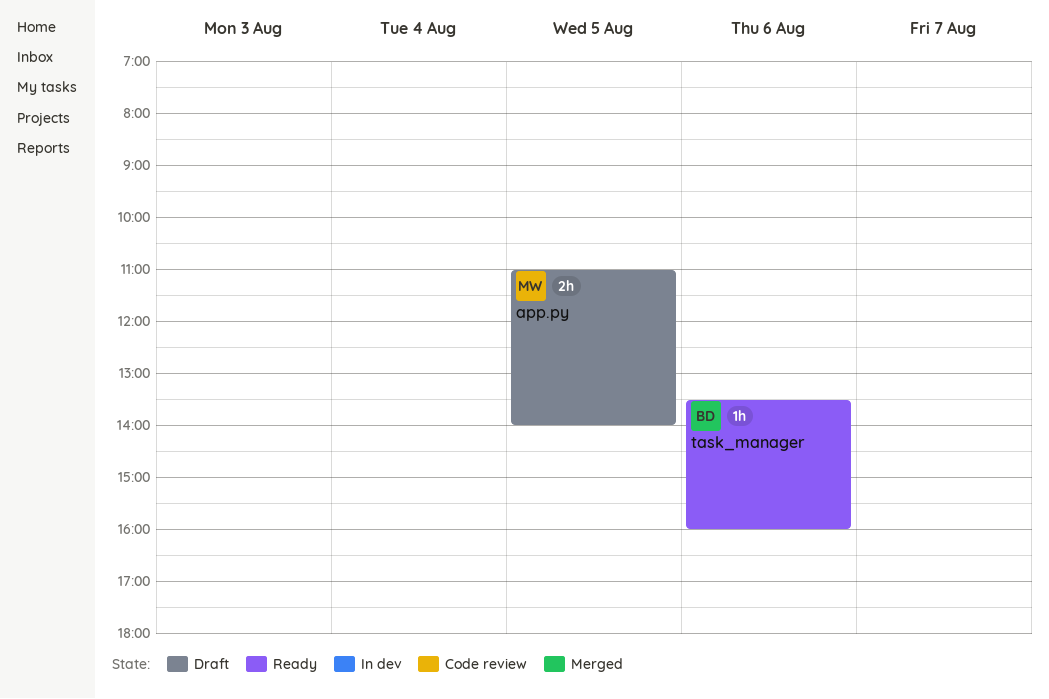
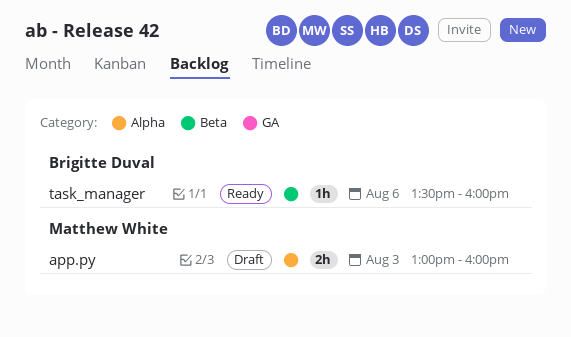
app.py, day: Aug 5 -> Aug 3
app.py, begins: 11:00 -> 13:00
app.py, ends: 14:00 -> 16:00

